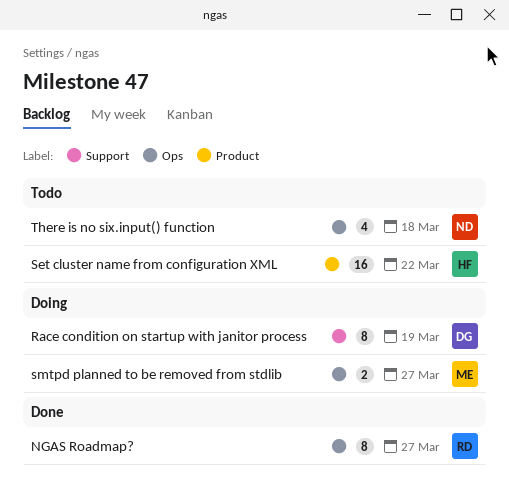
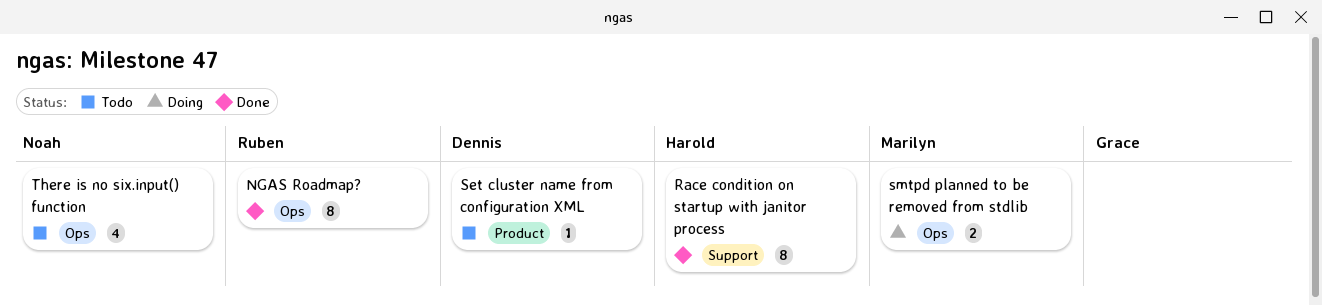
Race condition on startup with janitor process, status: Doing -> Done
Race condition on startup with janitor process, owner: Dennis -> Harold
Set cluster name from configuration XML, owner: Harold -> Dennis
Set cluster name from configuration XML, estimate: 16 -> 1

